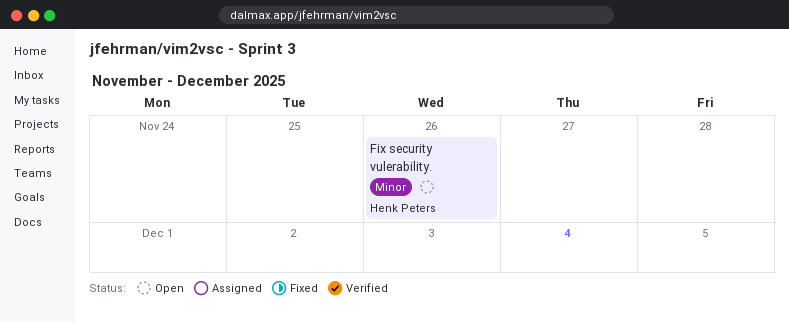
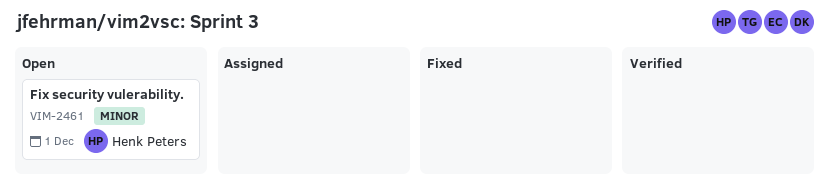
Fix security vulerability., due: Nov 26 -> Dec 1

